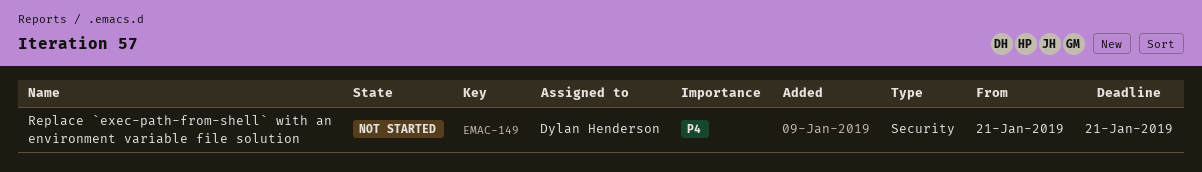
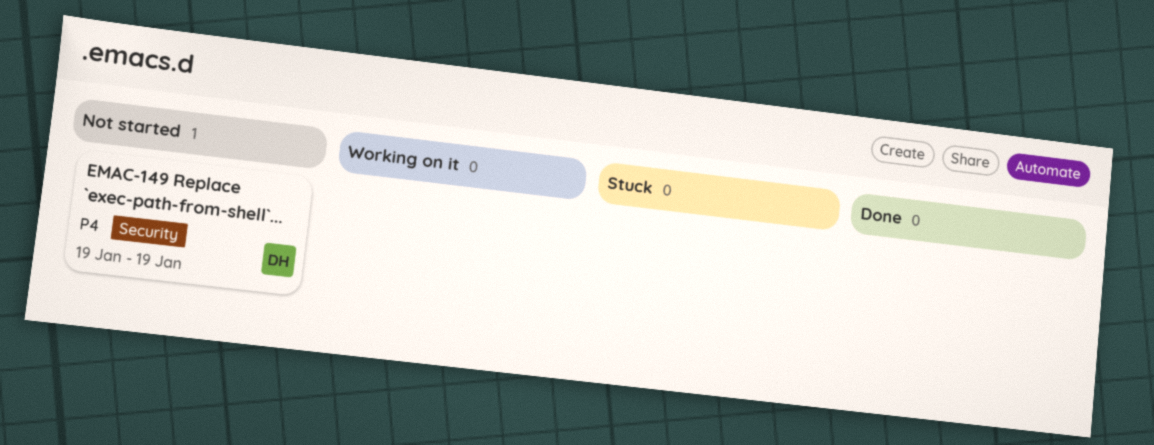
EMAC-149, start: Jan 21 -> Jan 19
EMAC-149, due: Jan 21 -> Jan 19

